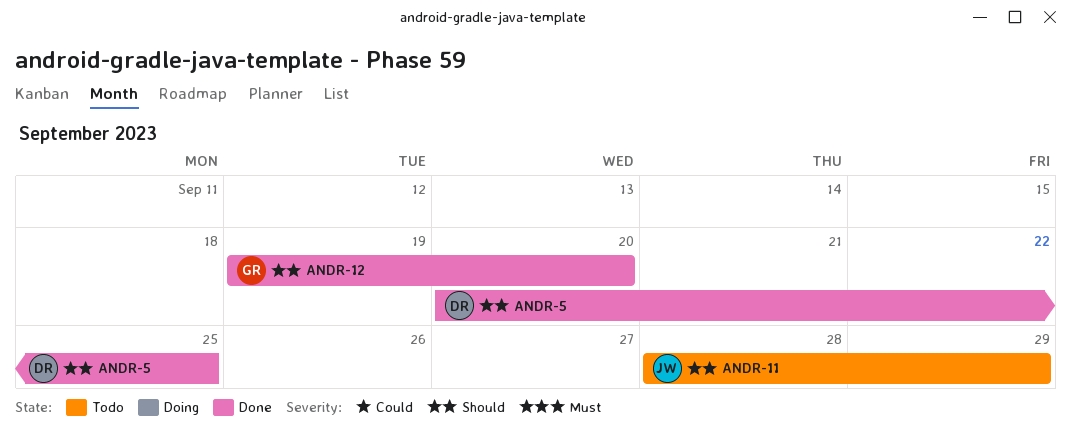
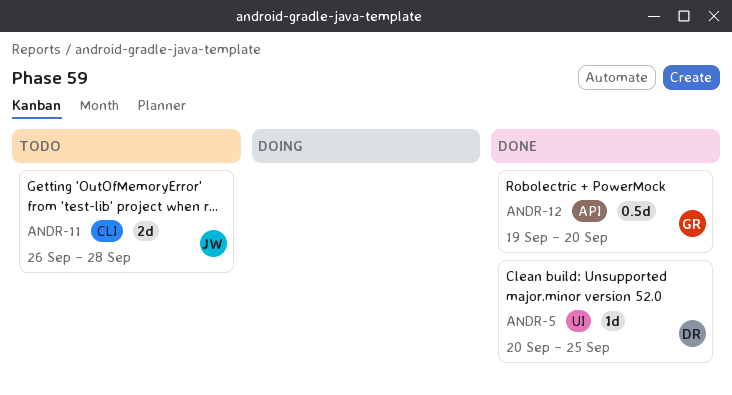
ANDR-11, start: Sep 28 -> Sep 26
ANDR-11, due: Sep 29 -> Sep 28

